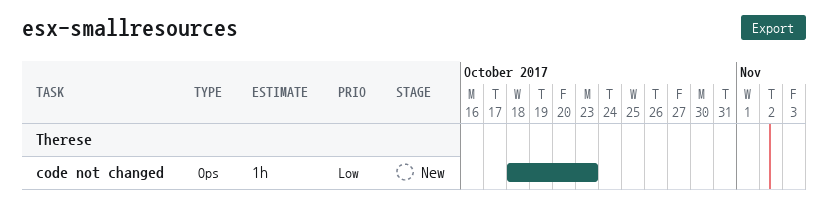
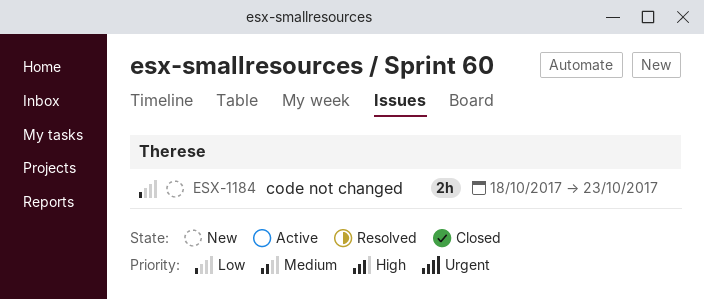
code not changed, estimate: 1h -> 2h

